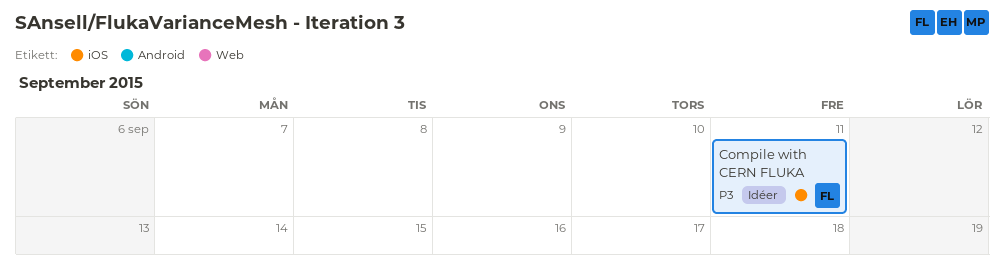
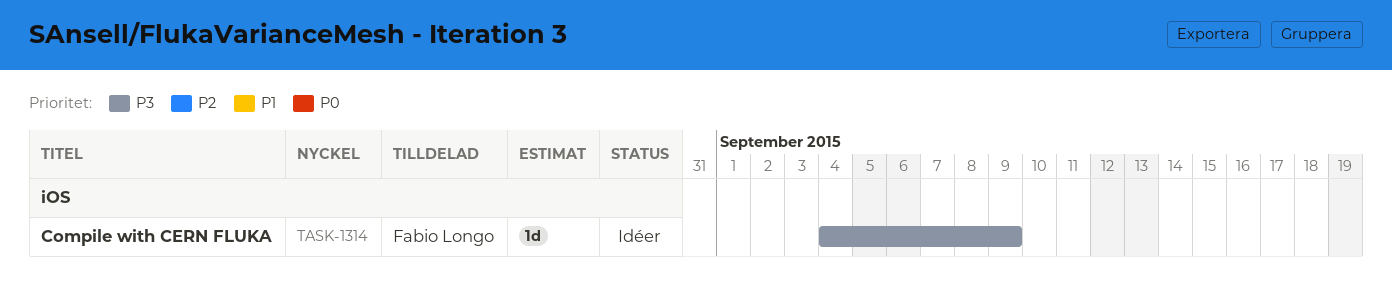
Compile with CERN FLUKA, due: Sep 11 -> Sep 9

